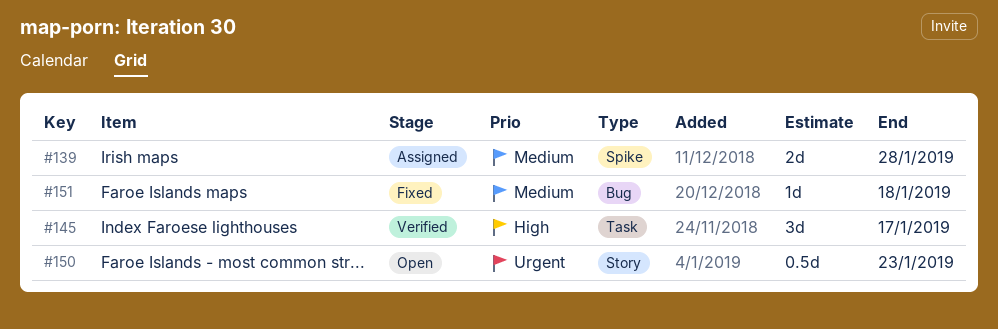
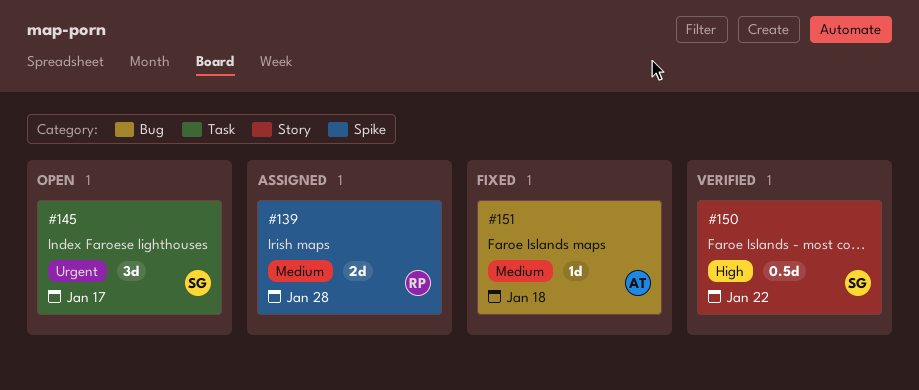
#145, status: Verified -> Open
#145, priority: High -> Urgent
#150, status: Open -> Verified
#150, priority: Urgent -> High
#150, due: Jan 23 -> Jan 22

